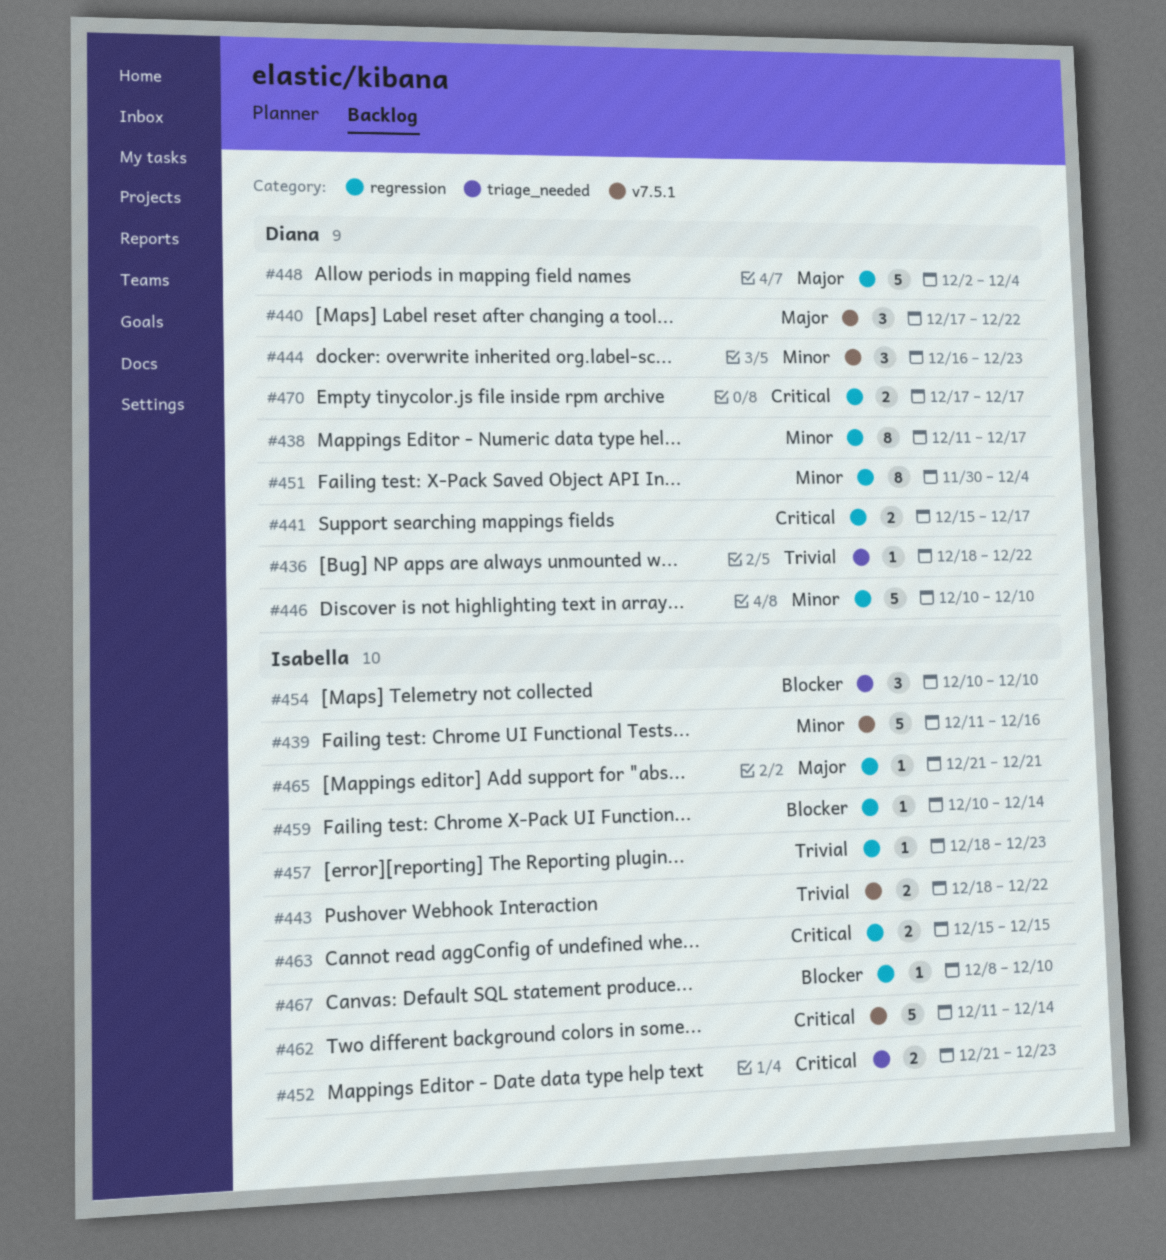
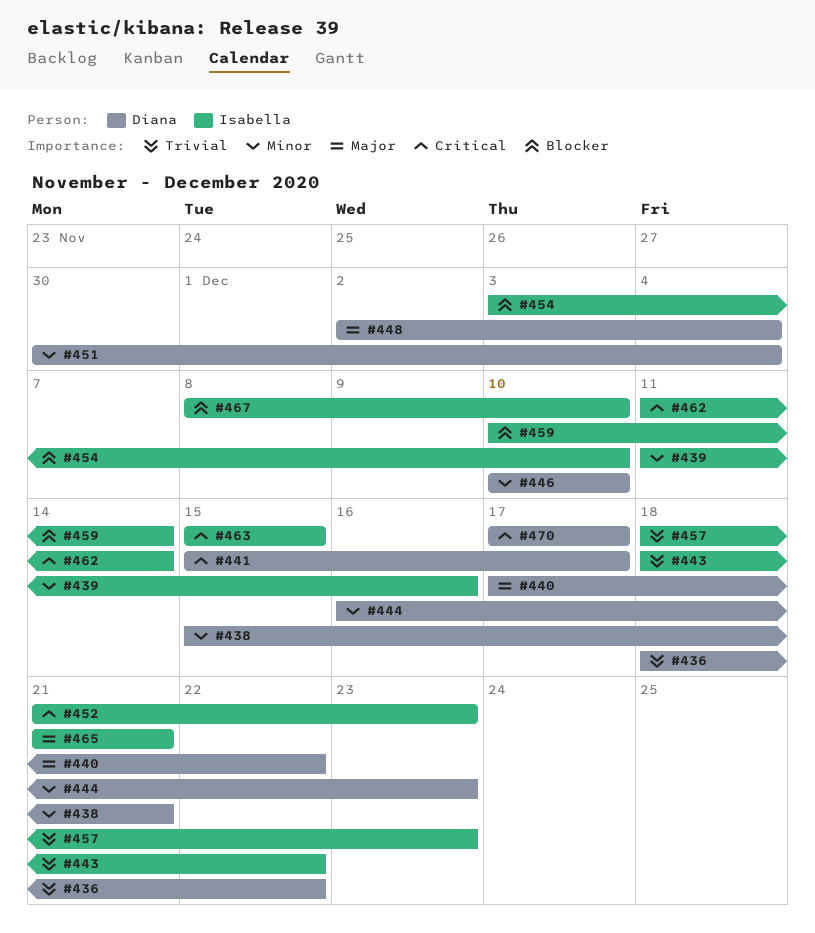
#438, start: Dec 11 -> Dec 15
#438, due: Dec 17 -> Dec 21
#454, start: Dec 10 -> Dec 3

